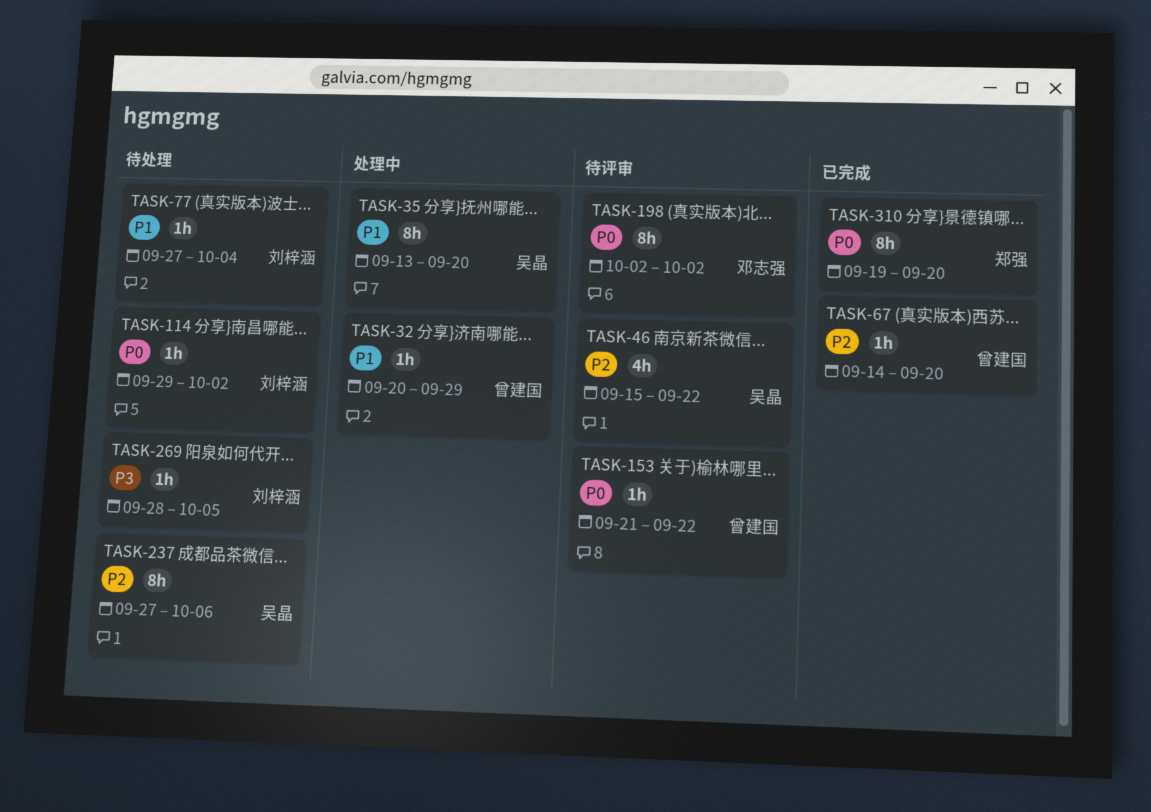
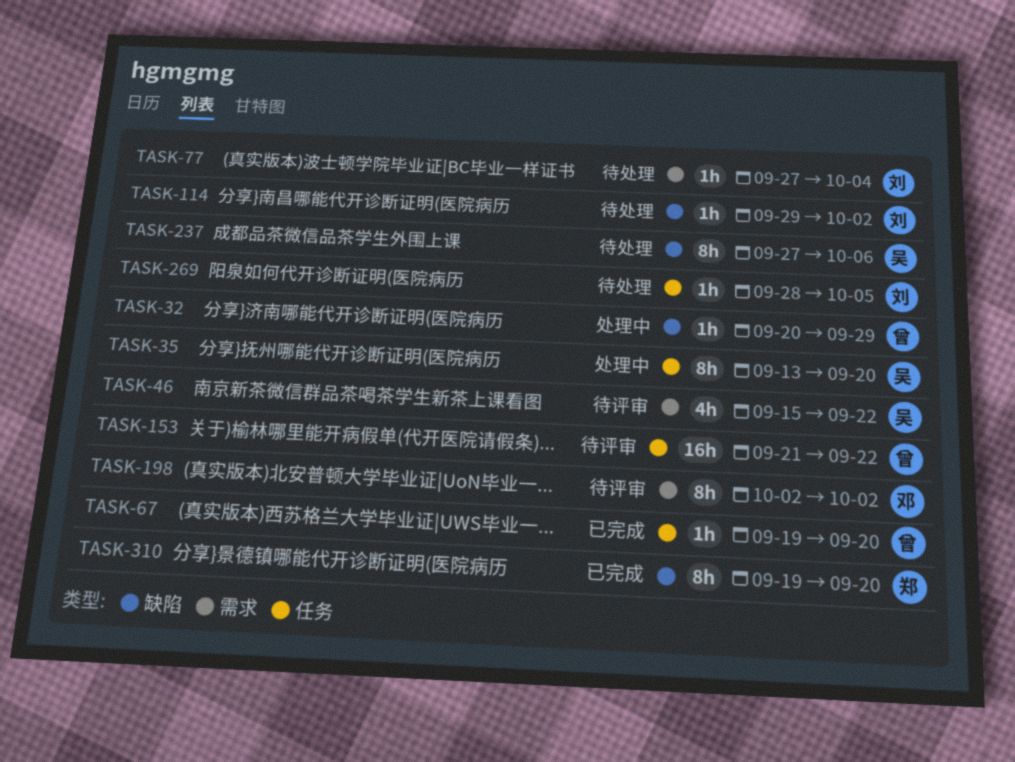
TASK-67, start: Sep 14 -> Sep 19
TASK-153, estimate: 1h -> 16h

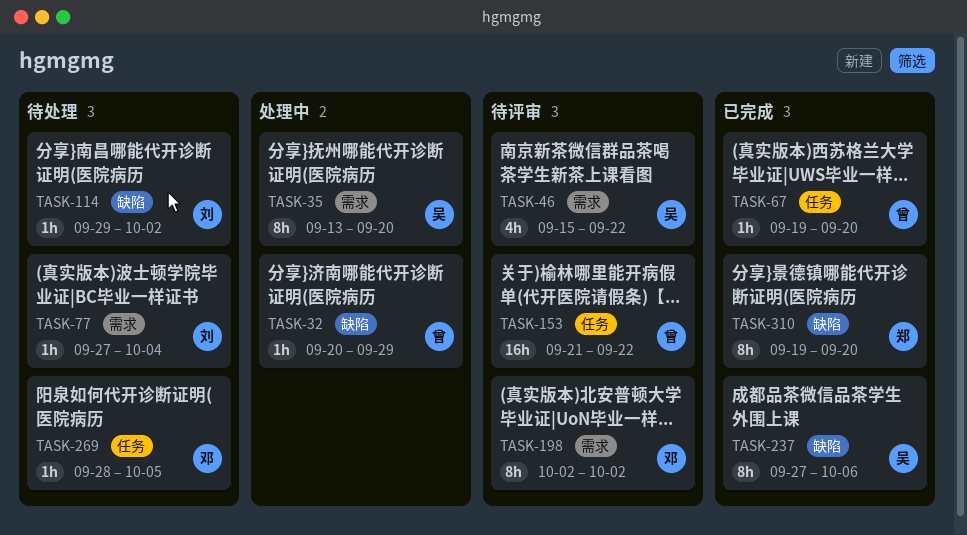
TASK-35, label: 任务 -> 需求
TASK-237, status: 待处理 -> 已完成
TASK-269, owner: 刘 -> 邓

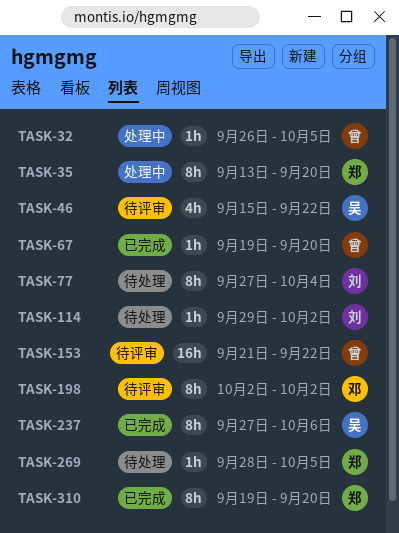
TASK-32, start: Sep 20 -> Sep 26
TASK-32, due: Sep 29 -> Oct 5
TASK-35, owner: 吴 -> 郑
TASK-77, estimate: 1h -> 8h
TASK-269, owner: 邓 -> 郑

